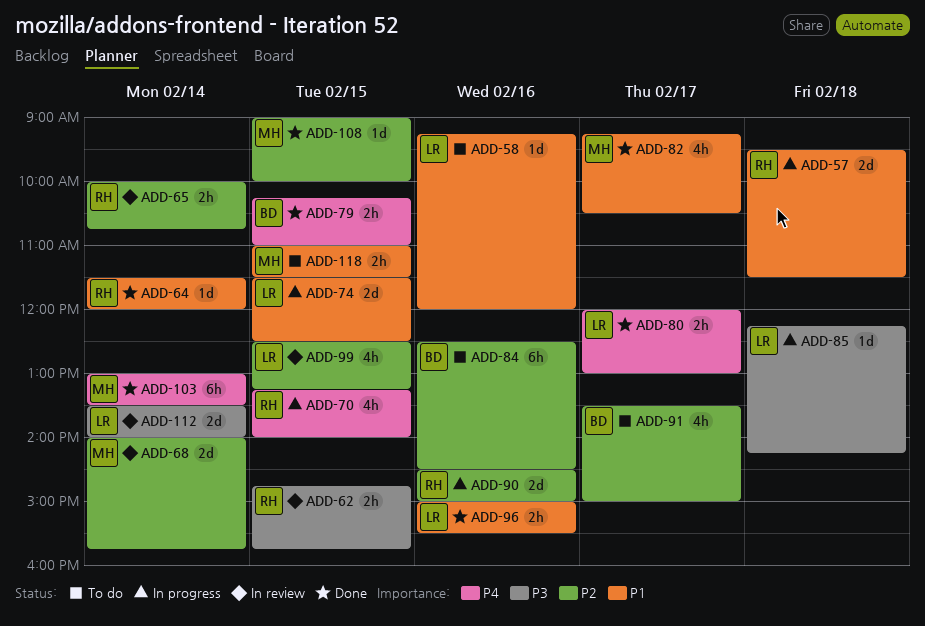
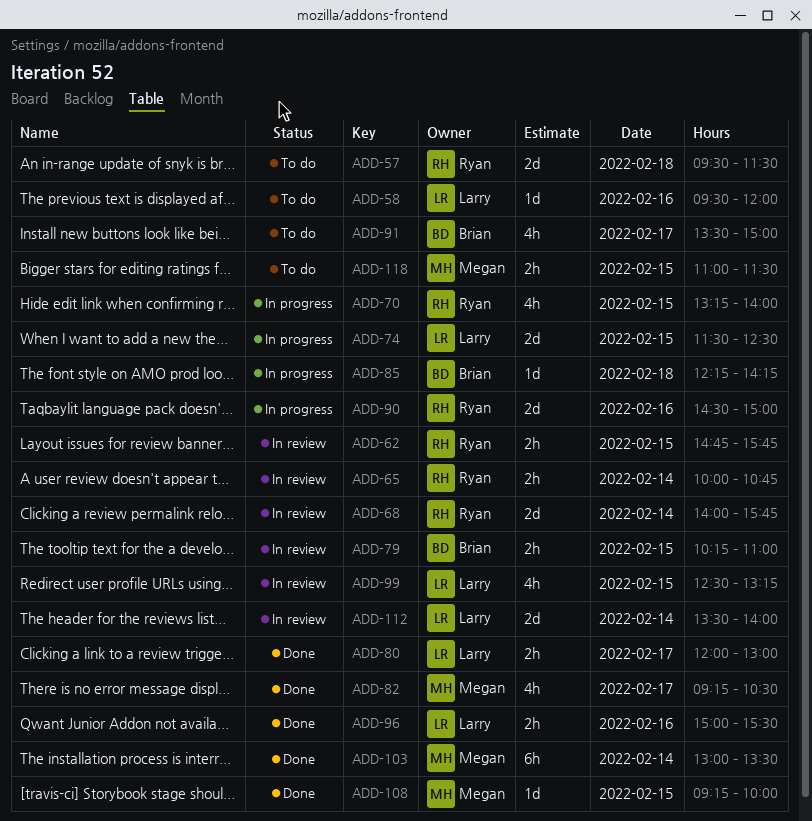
ADD-57, status: In progress -> To do
ADD-58, begins: 09:15 -> 09:30
ADD-64: present -> none
ADD-68, owner: Megan -> Ryan
ADD-79, status: Done -> In review
ADD-84: present -> none
ADD-85, owner: Larry -> Brian
ADD-108, begins: 09:00 -> 09:15

